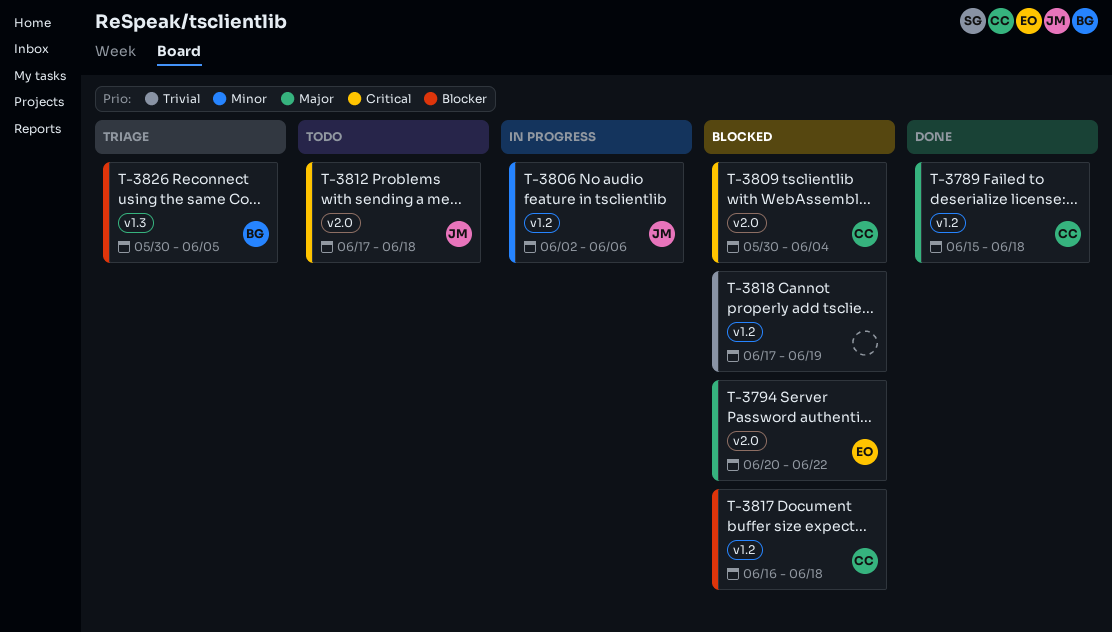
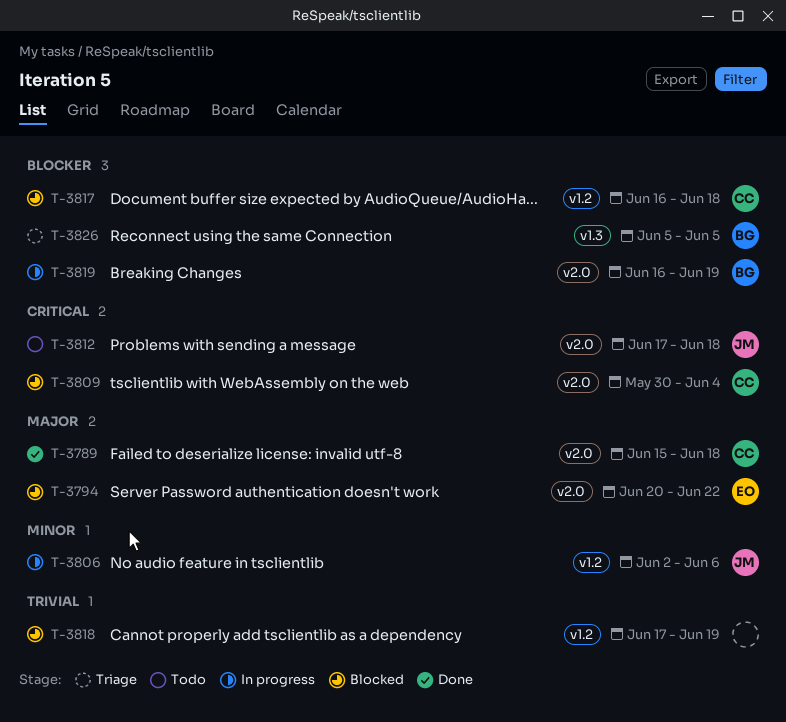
T-3789, label: v1.2 -> v2.0
T-3819: none -> present
T-3826, start: May 30 -> Jun 5

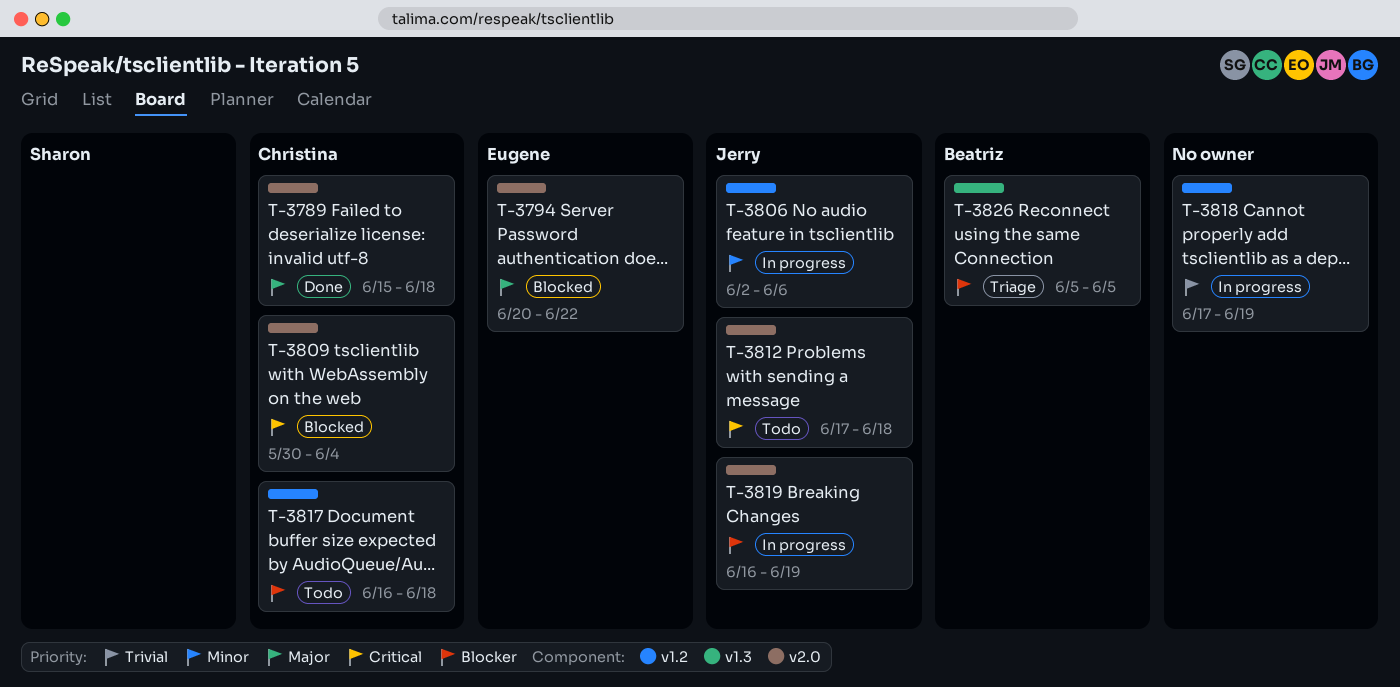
T-3817, status: Blocked -> Todo
T-3818, status: Blocked -> In progress
T-3819, owner: Beatriz -> Jerry

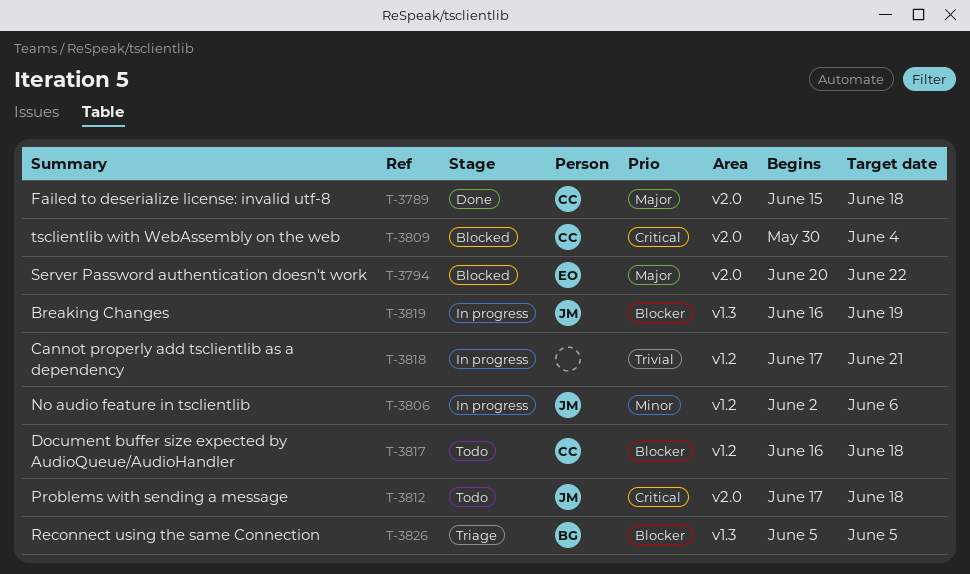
T-3818, due: Jun 19 -> Jun 21
T-3819, label: v2.0 -> v1.3

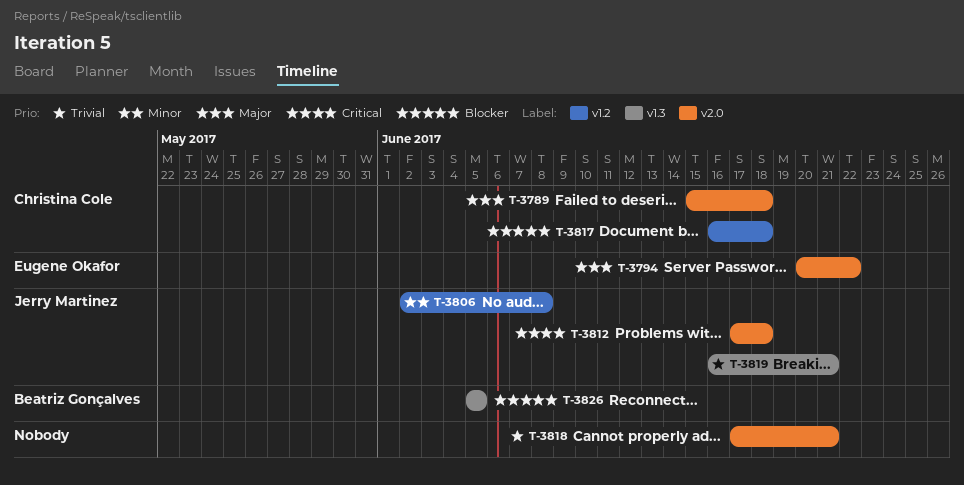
T-3806, due: Jun 6 -> Jun 8
T-3809: present -> none
T-3818, label: v1.2 -> v2.0
T-3819, priority: Blocker -> Trivial
T-3819, due: Jun 19 -> Jun 21

